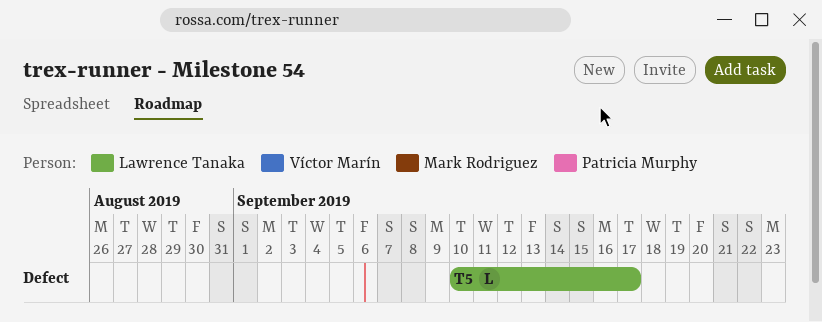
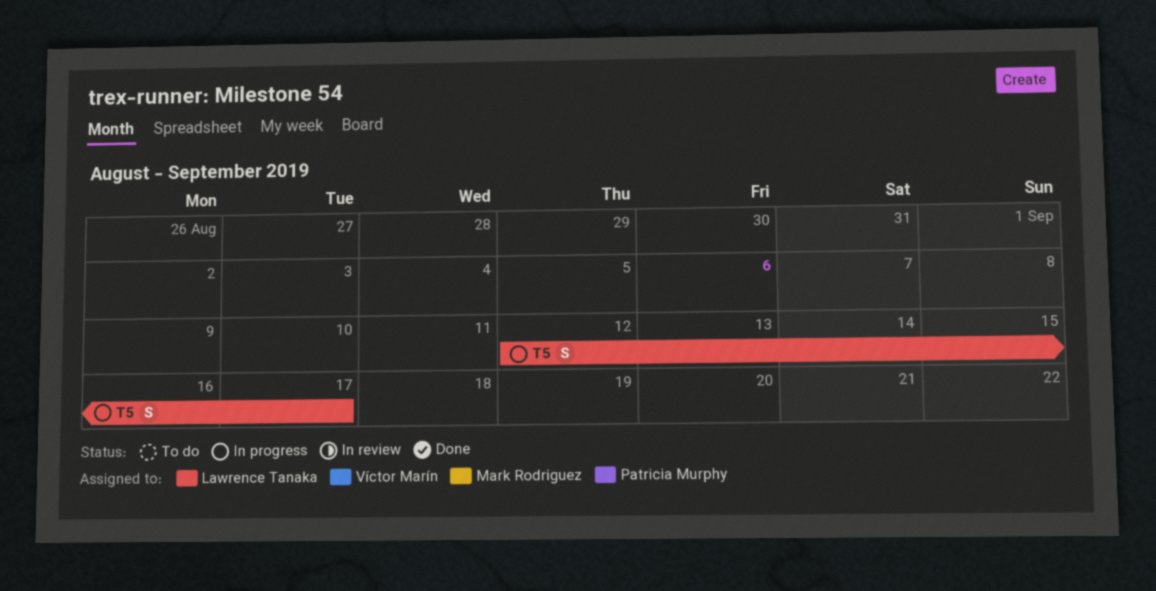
T5, estimate: L -> S
T5, start: Sep 10 -> Sep 12

